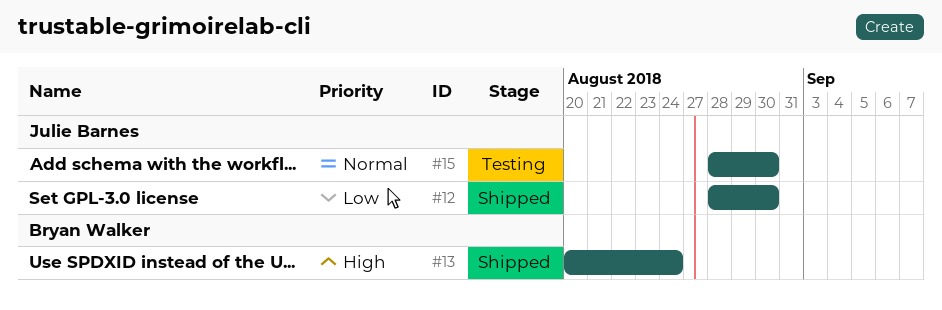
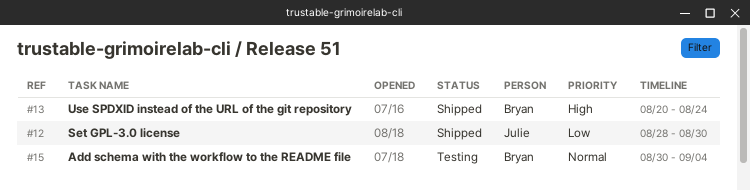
#15, owner: Julie Barnes -> Bryan Walker
#15, start: Aug 28 -> Aug 30
#15, due: Aug 30 -> Sep 4

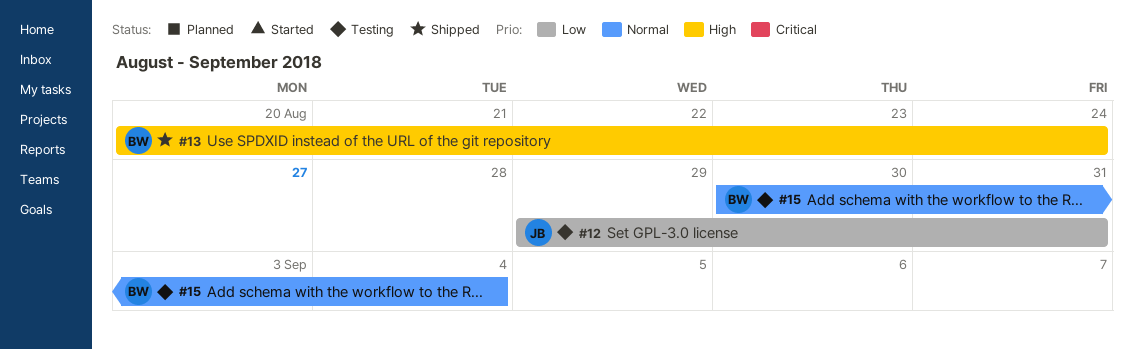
#12, status: Shipped -> Testing
#12, start: Aug 28 -> Aug 29
#12, due: Aug 30 -> Aug 31

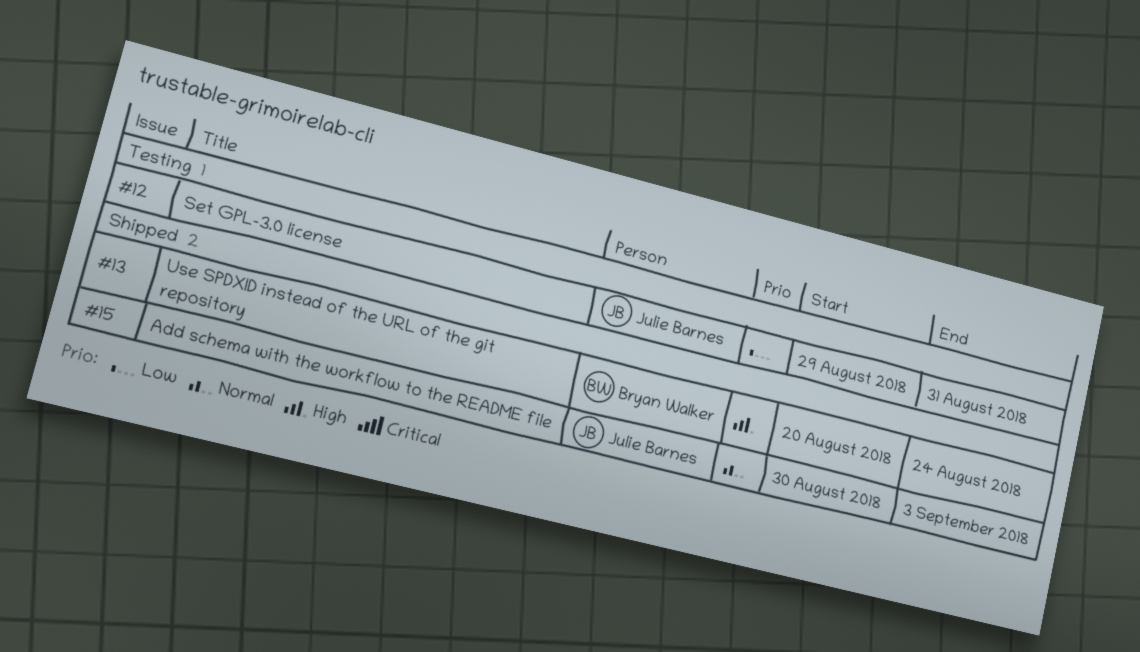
#15, status: Testing -> Shipped
#15, owner: Bryan Walker -> Julie Barnes
#15, due: Sep 4 -> Sep 3

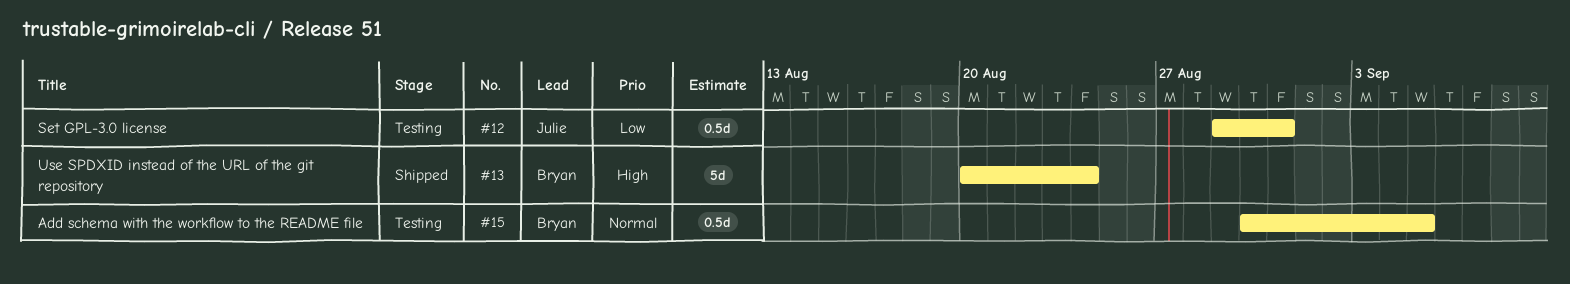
#15, status: Shipped -> Testing
#15, owner: Julie Barnes -> Bryan Walker
#15, due: Sep 3 -> Sep 5

